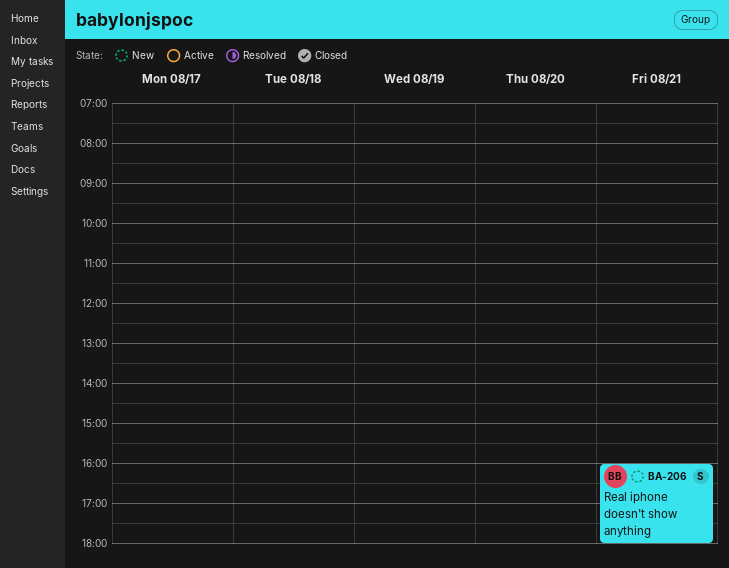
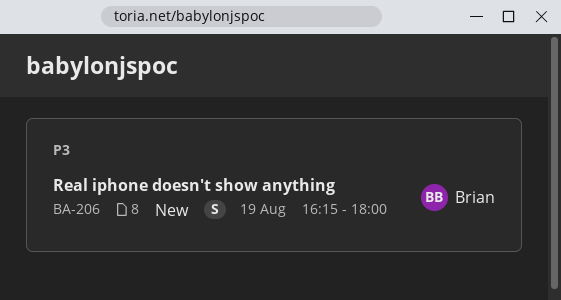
BA-206, day: Aug 21 -> Aug 19
BA-206, begins: 16:00 -> 16:15

